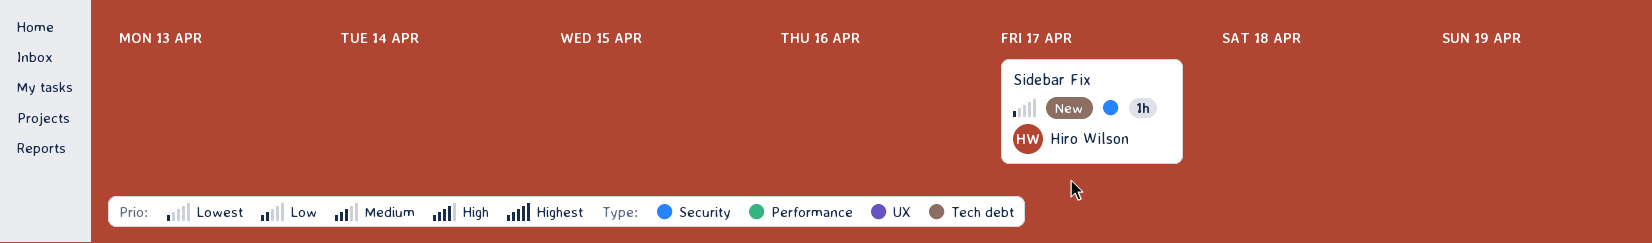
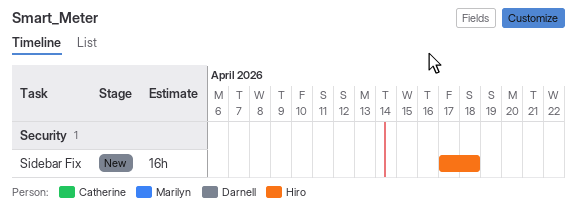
Sidebar Fix, estimate: 1h -> 16h
Sidebar Fix, due: Apr 17 -> Apr 18

